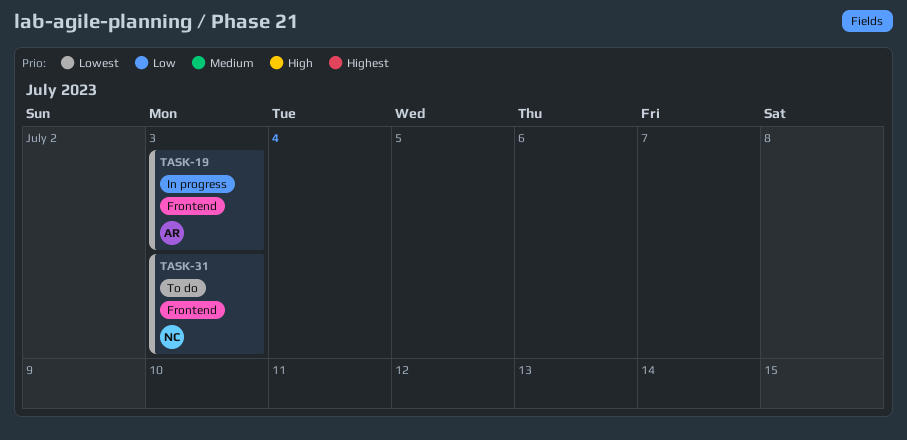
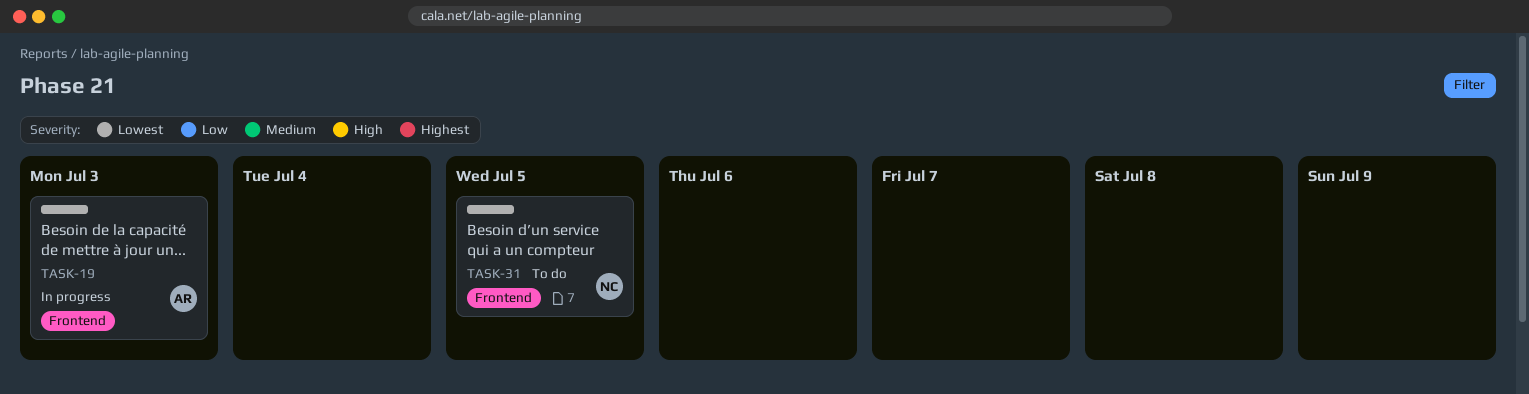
TASK-31, due: Jul 3 -> Jul 5

